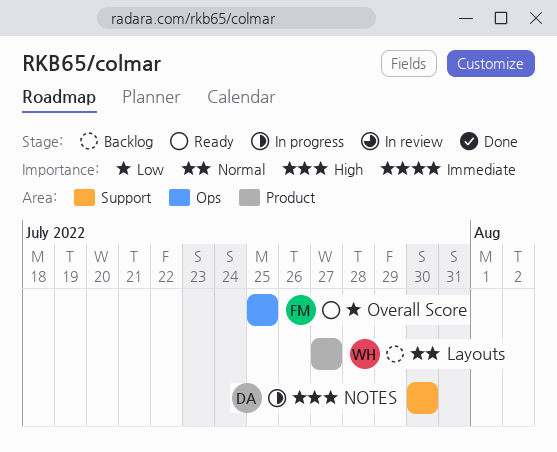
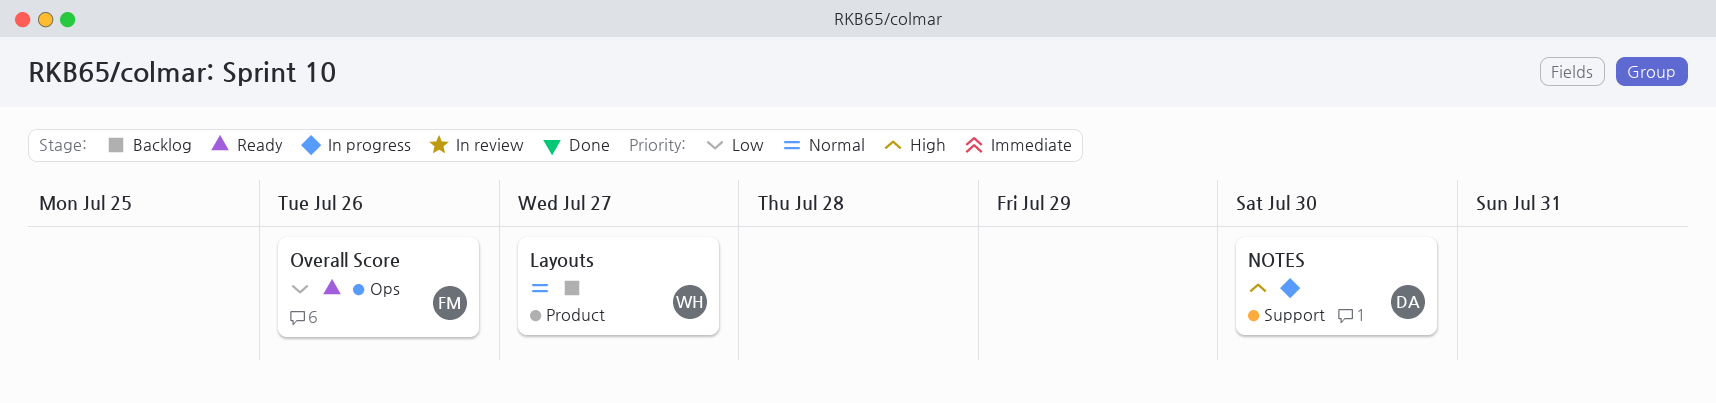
Overall Score, due: Jul 25 -> Jul 26

